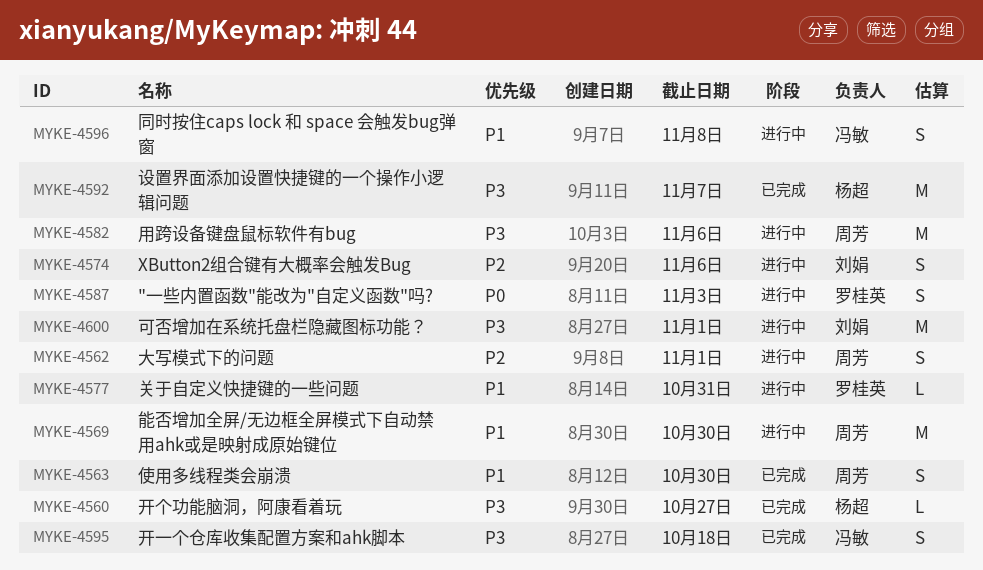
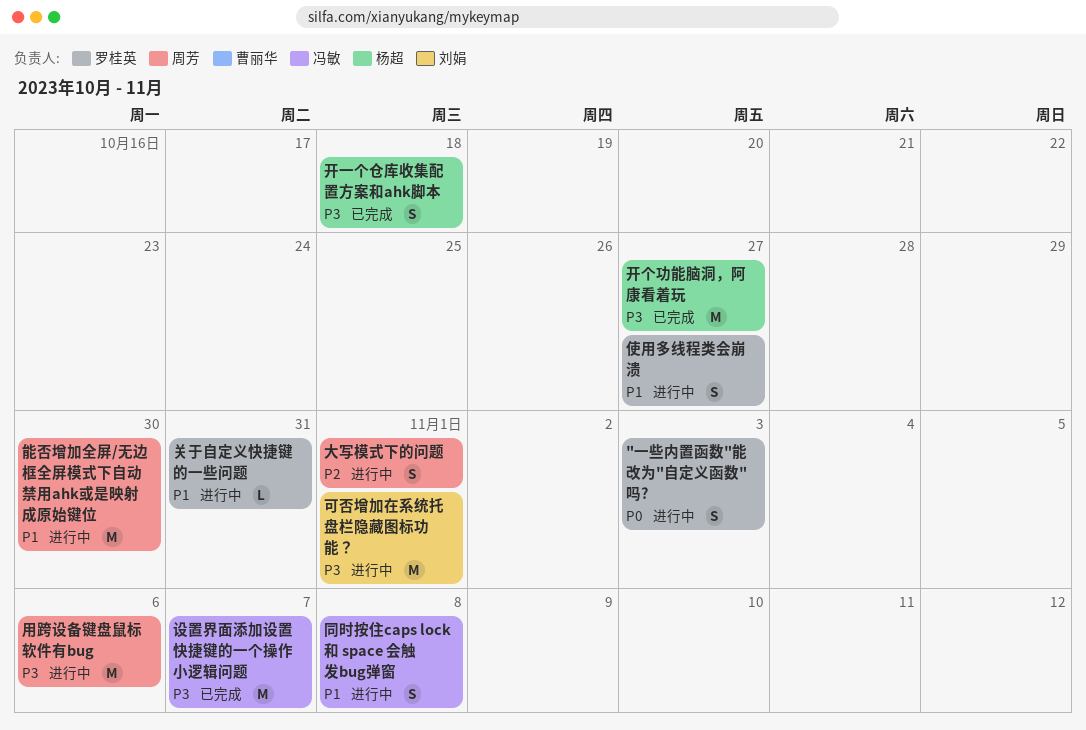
XButton2组合键有大概率会触发Bug: present -> none
使用多线程类会崩溃, status: 已完成 -> 进行中
使用多线程类会崩溃, owner: 周芳 -> 罗桂英
使用多线程类会崩溃, due: Oct 30 -> Oct 27
开一个仓库收集配置方案和ahk脚本, owner: 冯敏 -> 杨超
开个功能脑洞，阿康看着玩, estimate: L -> M
设置界面添加设置快捷键的一个操作小逻辑问题, owner: 杨超 -> 冯敏

